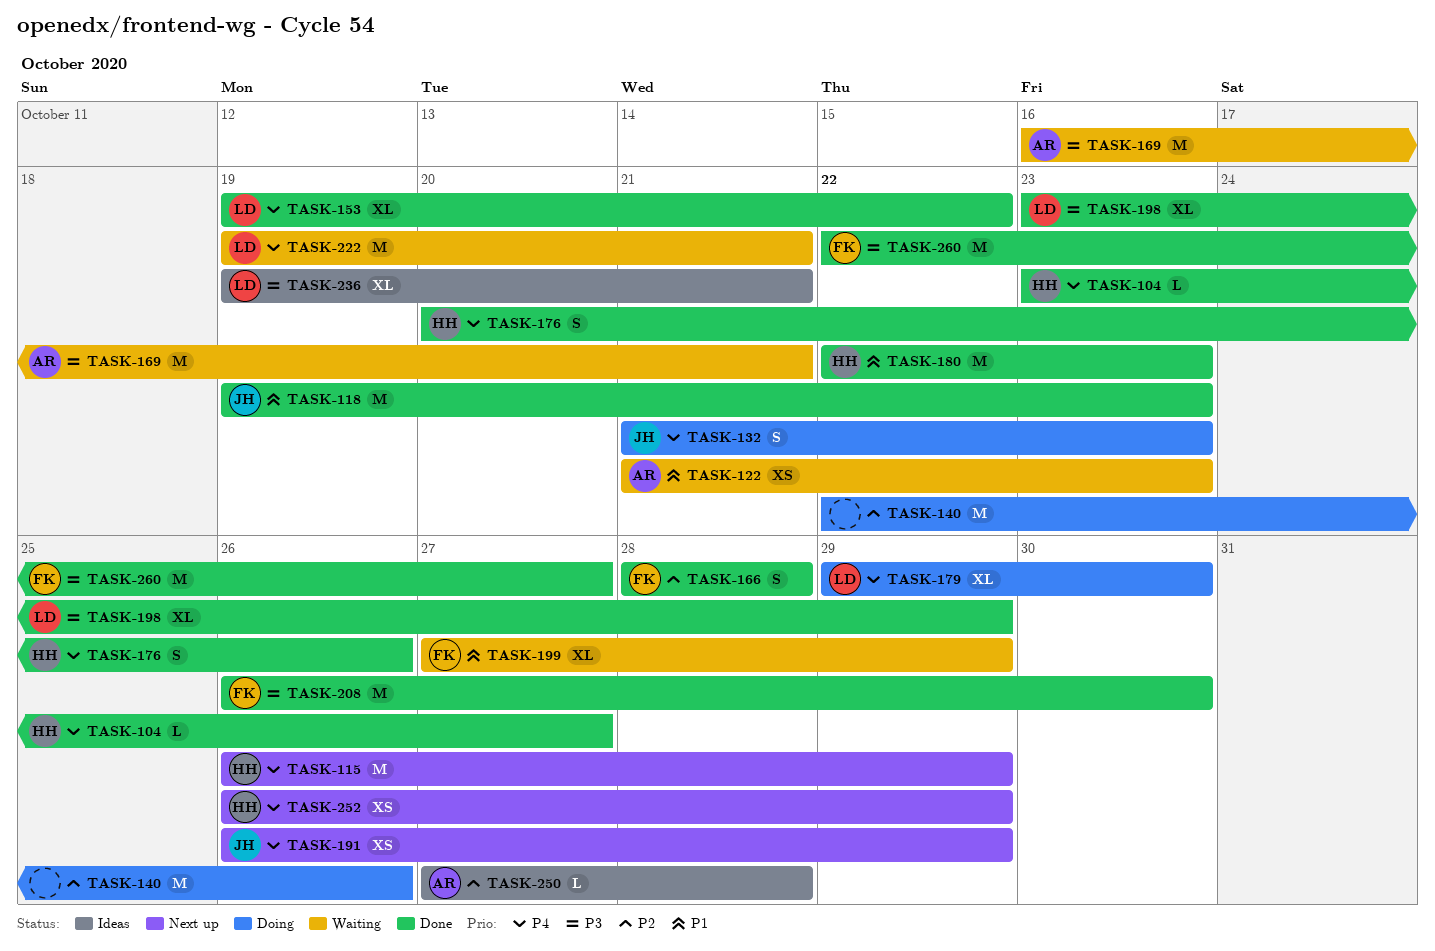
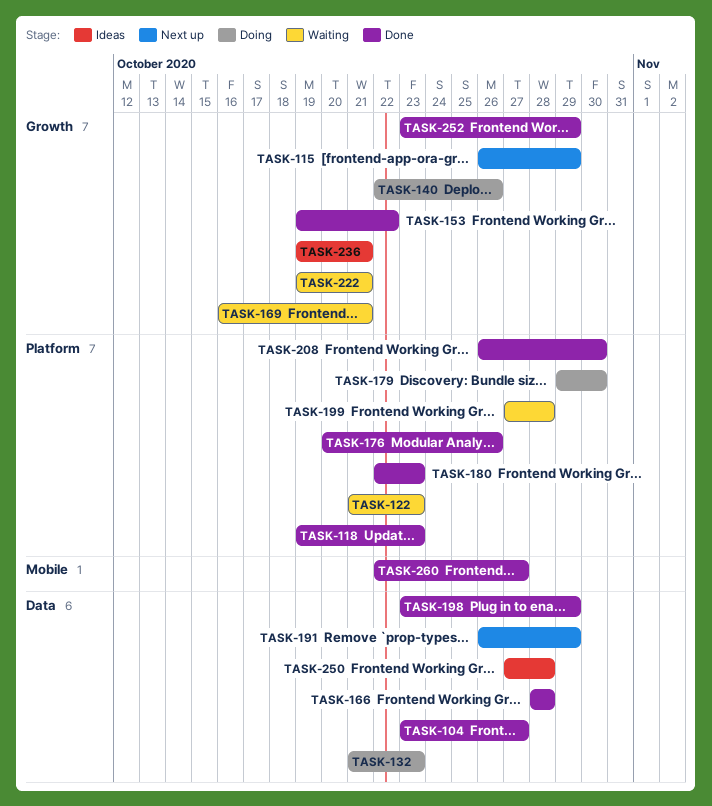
TASK-199, due: Oct 29 -> Oct 28
TASK-252, status: Next up -> Done
TASK-252, start: Oct 26 -> Oct 23

